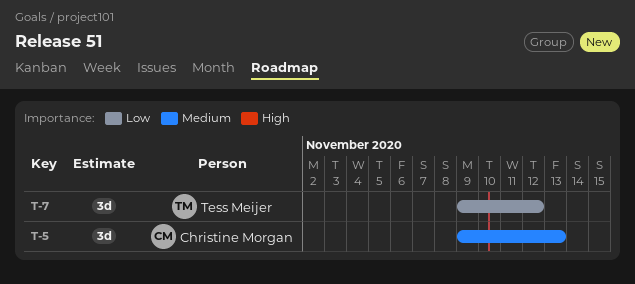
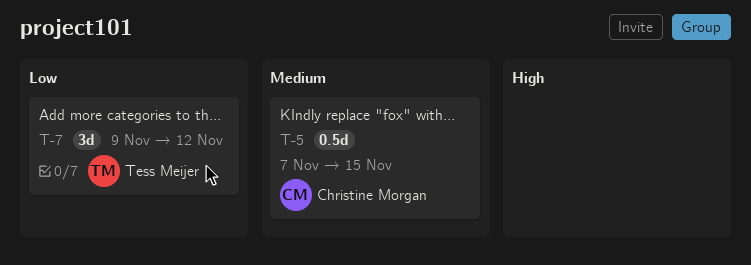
T-5, estimate: 3d -> 0.5d
T-5, start: Nov 9 -> Nov 7
T-5, due: Nov 13 -> Nov 15

